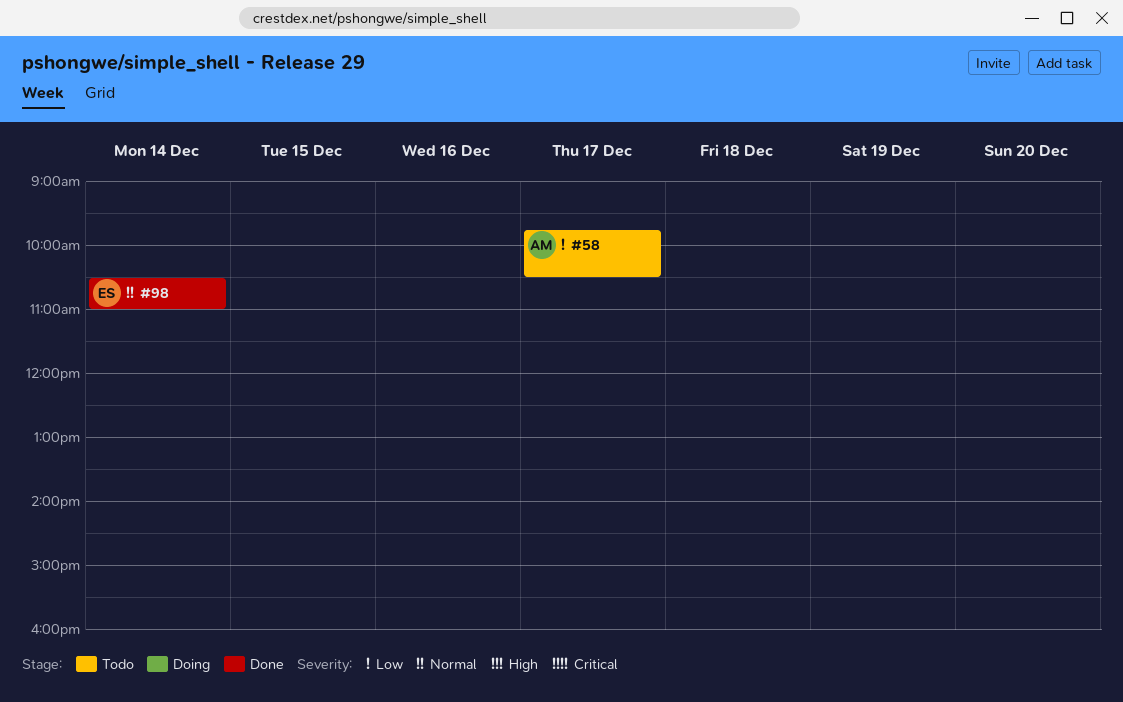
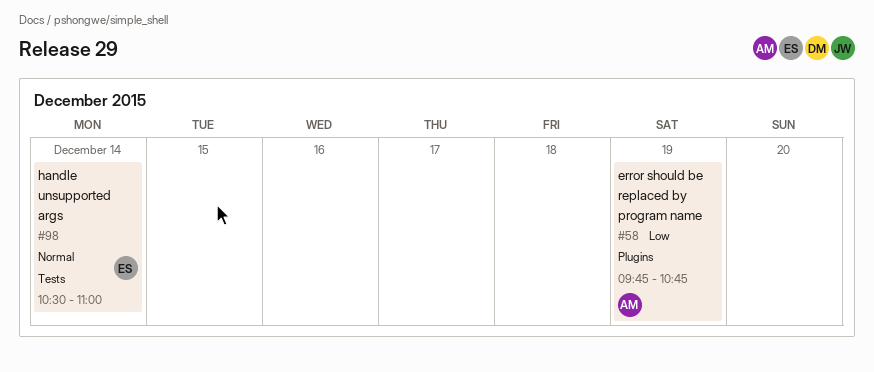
#58, day: Dec 17 -> Dec 19
#58, ends: 10:30 -> 10:45

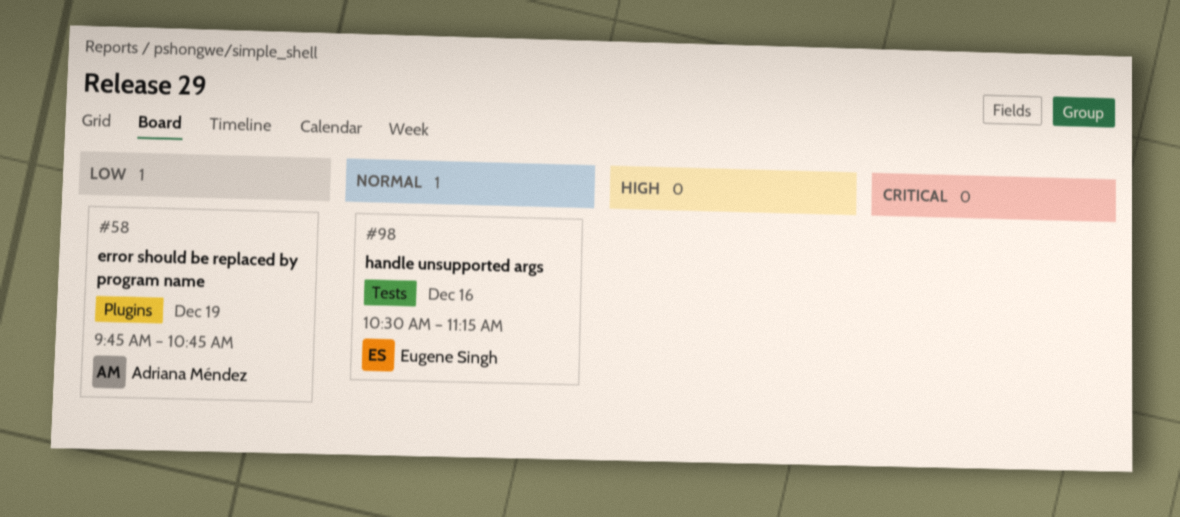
#98, day: Dec 14 -> Dec 16
#98, ends: 11:00 -> 11:15

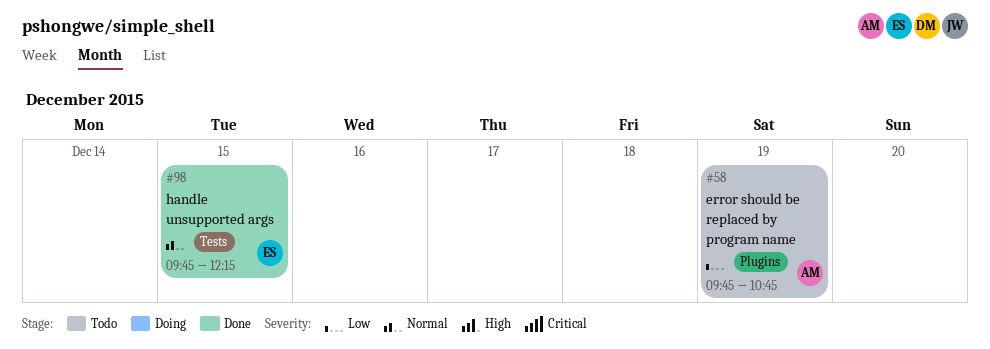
#98, day: Dec 16 -> Dec 15
#98, begins: 10:30 -> 09:45
#98, ends: 11:15 -> 12:15

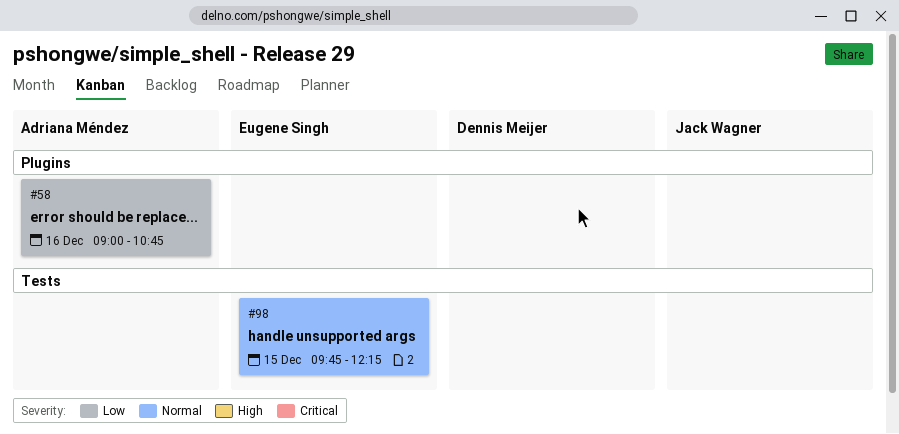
#58, day: Dec 19 -> Dec 16
#58, begins: 09:45 -> 09:00

